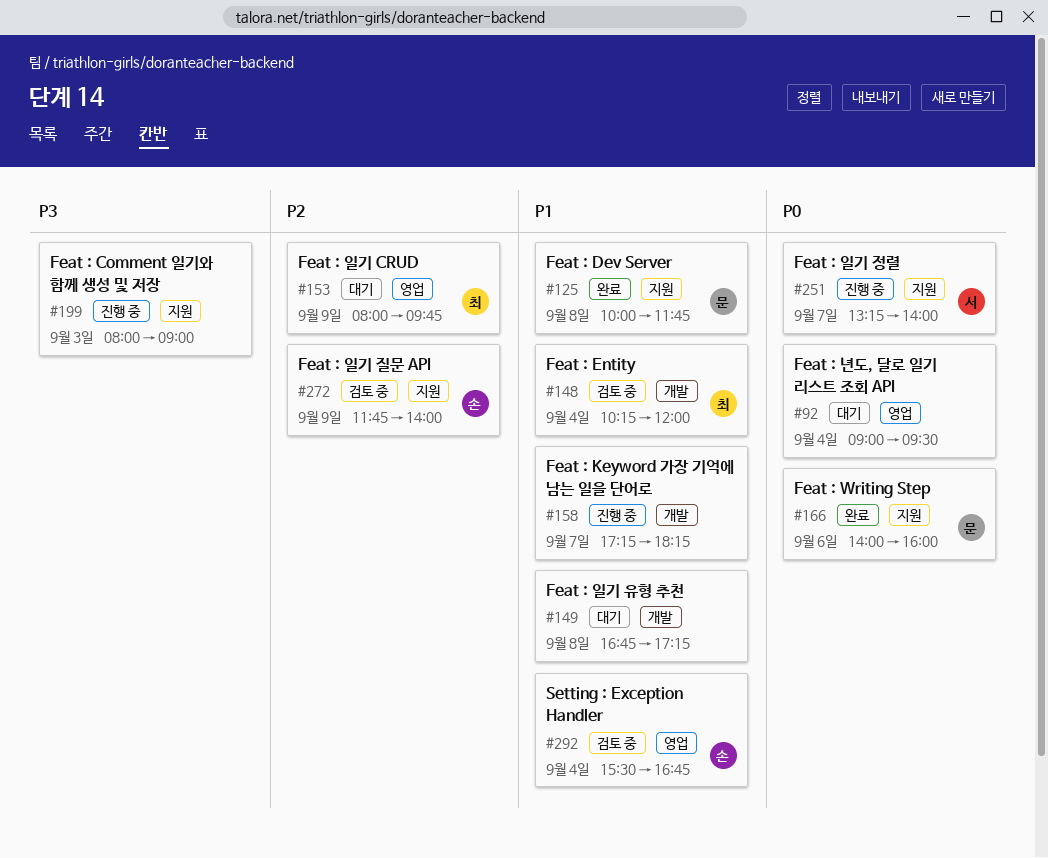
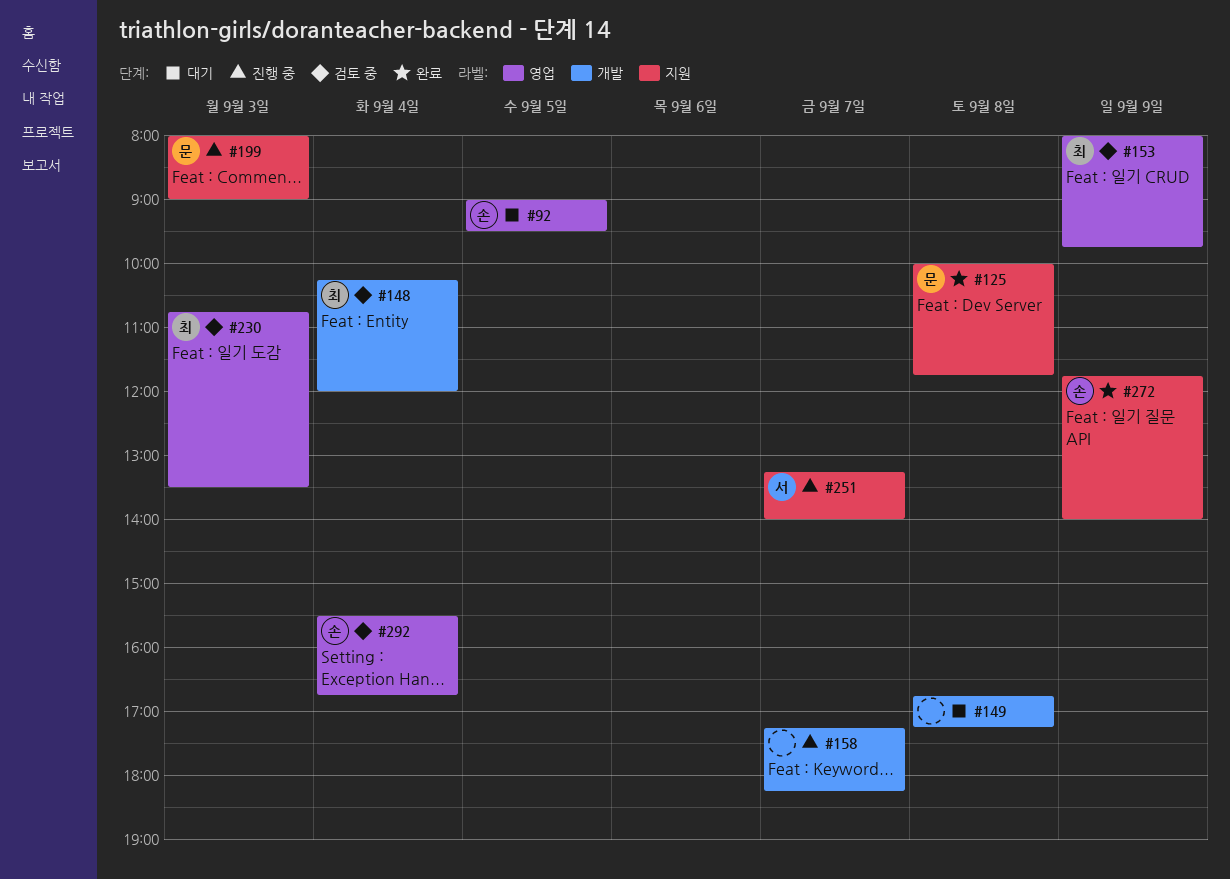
#92, owner: none -> 손
#92, day: Sep 4 -> Sep 5
#153, status: 대기 -> 검토 중
#166: present -> none
#199, owner: none -> 문
#230: none -> present
#272, status: 검토 중 -> 완료

